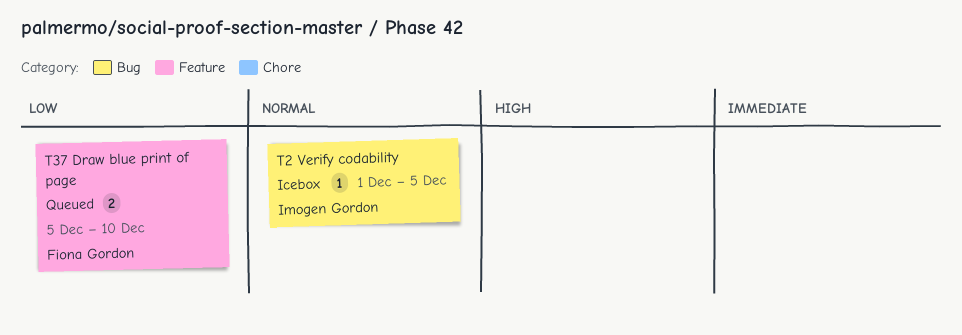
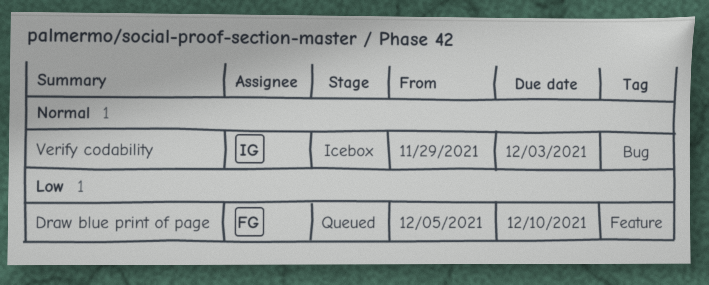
Verify codability, start: Dec 1 -> Nov 29
Verify codability, due: Dec 5 -> Dec 3

